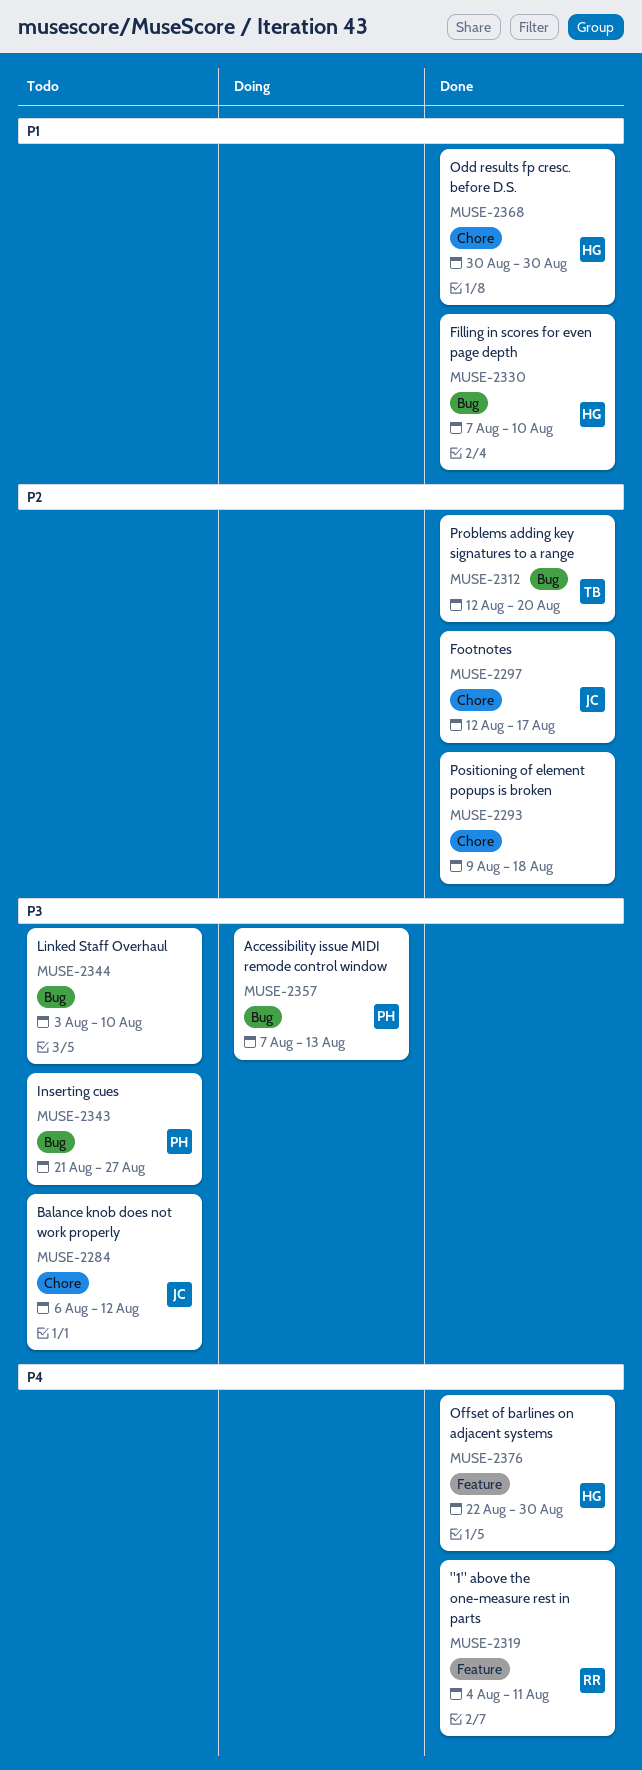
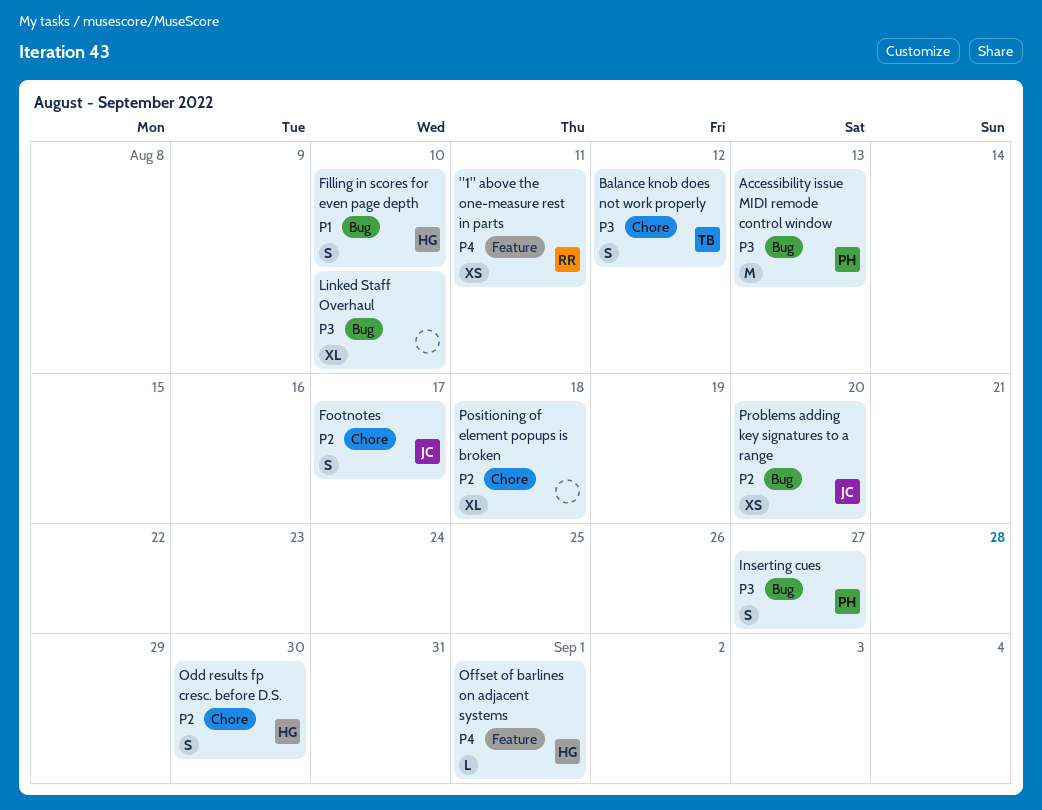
Balance knob does not work properly, owner: JC -> TB
Odd results fp cresc. before D.S., priority: P1 -> P2
Offset of barlines on adjacent systems, due: Aug 30 -> Sep 1
Problems adding key signatures to a range, owner: TB -> JC

